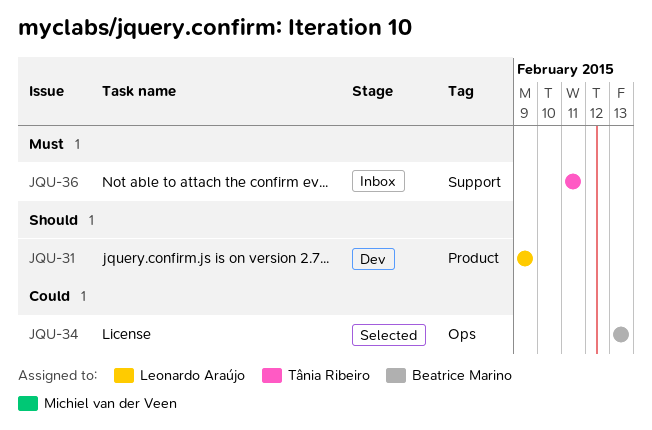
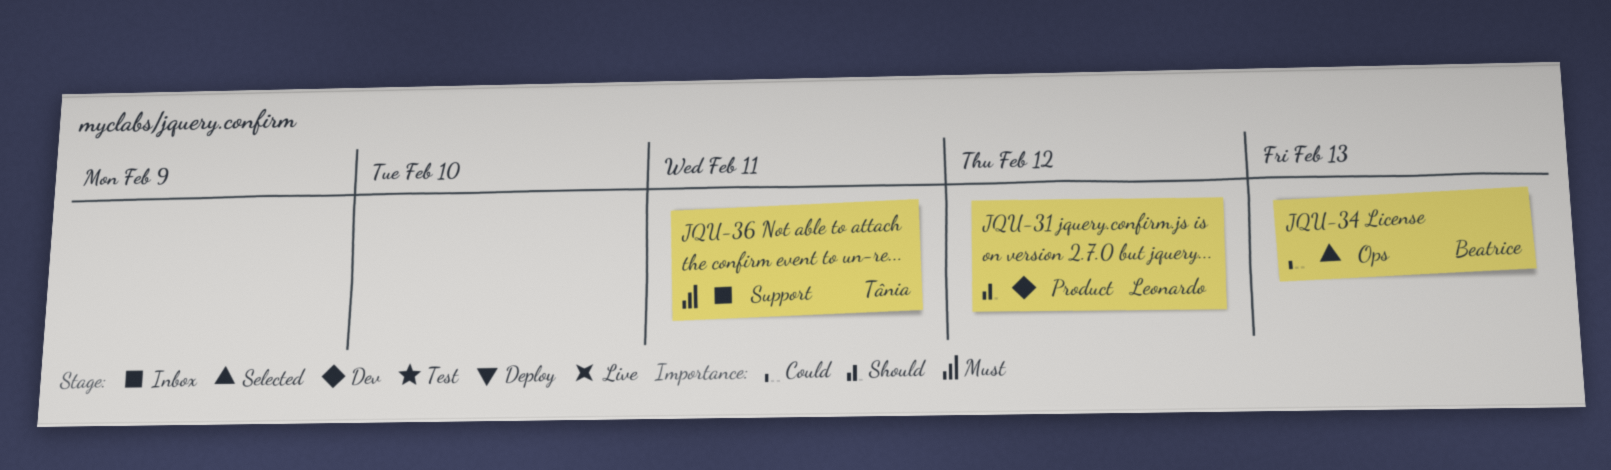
JQU-31, due: Feb 9 -> Feb 12

